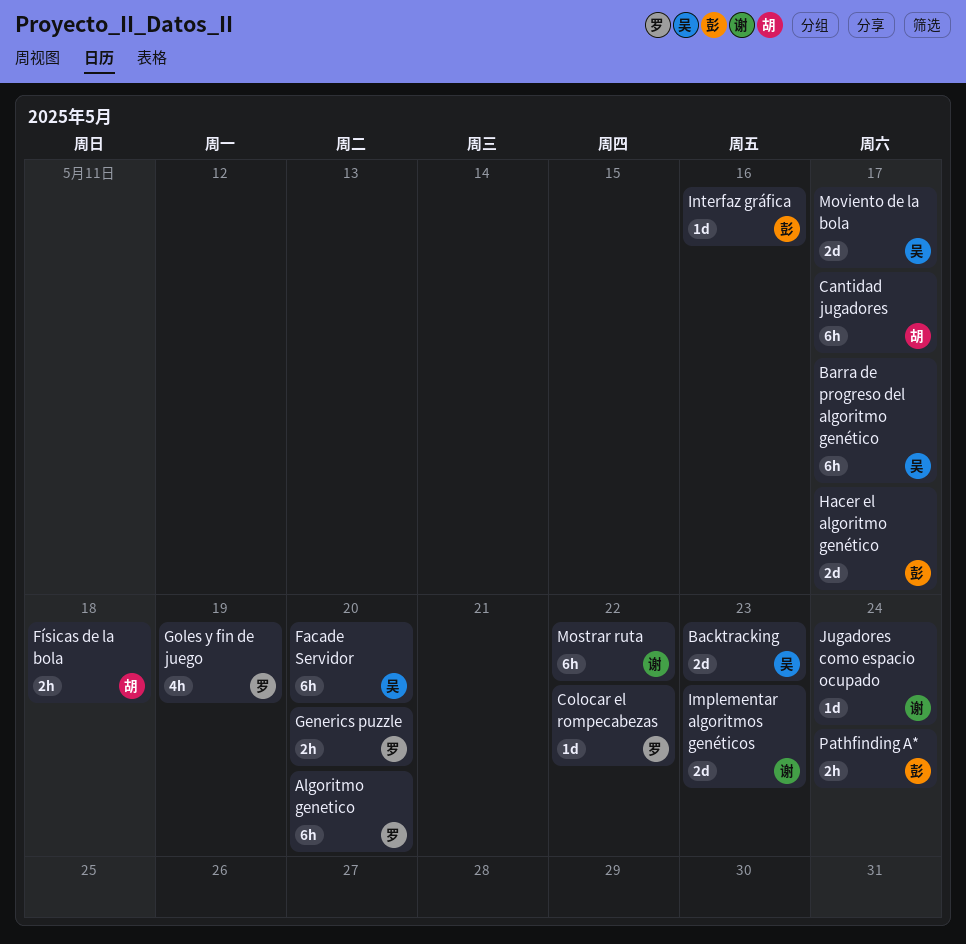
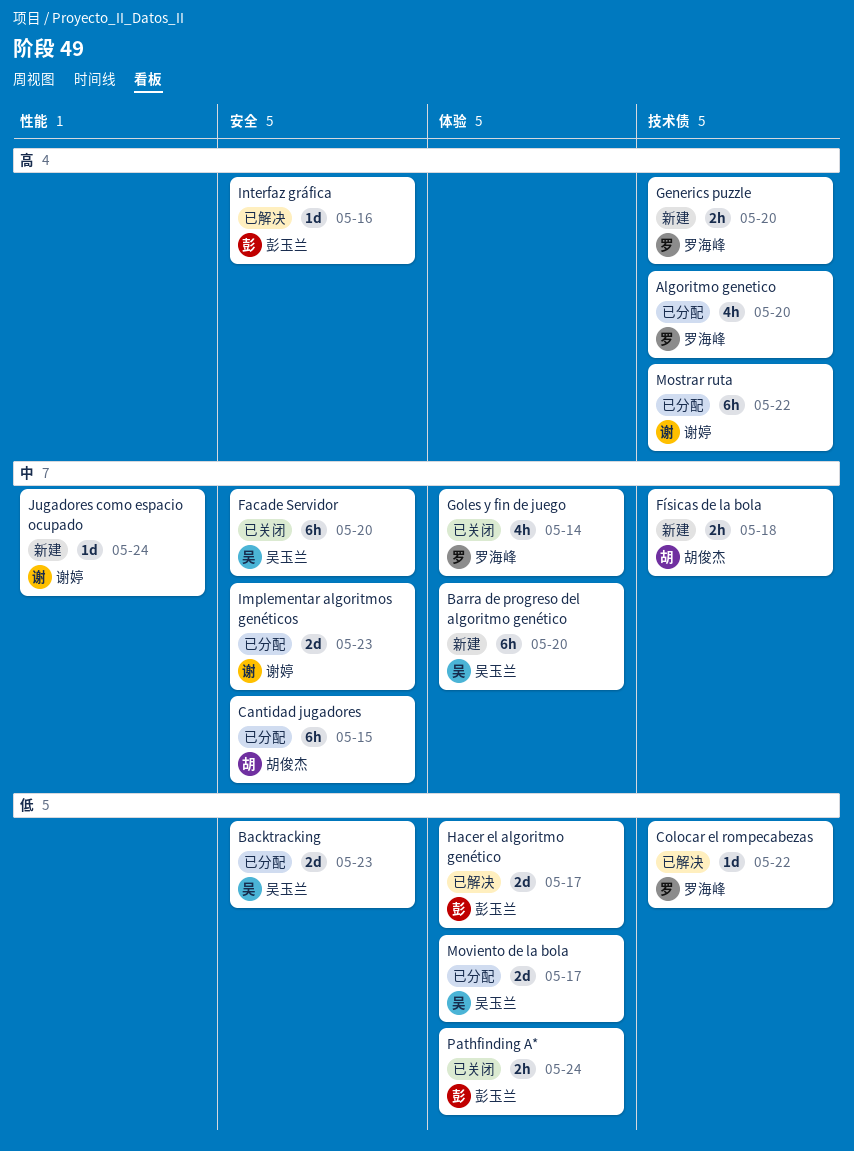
Algoritmo genetico, estimate: 6h -> 4h
Barra de progreso del algoritmo genético, due: May 17 -> May 20
Cantidad jugadores, due: May 17 -> May 15
Goles y fin de juego, due: May 19 -> May 14

